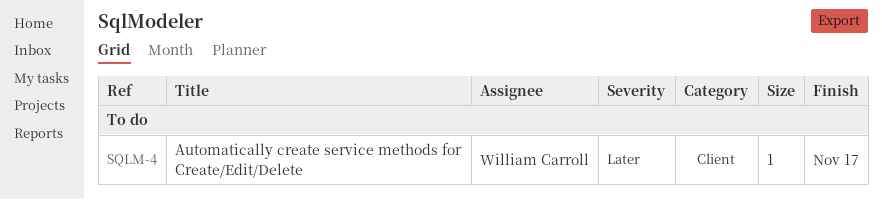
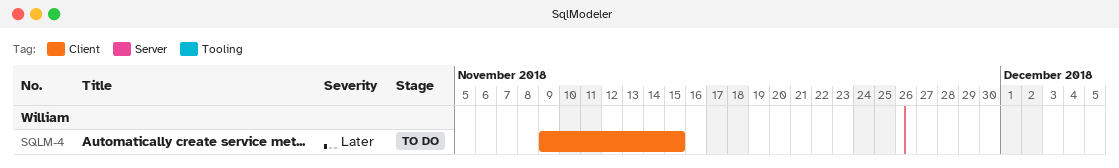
SQLM-4, due: Nov 17 -> Nov 15

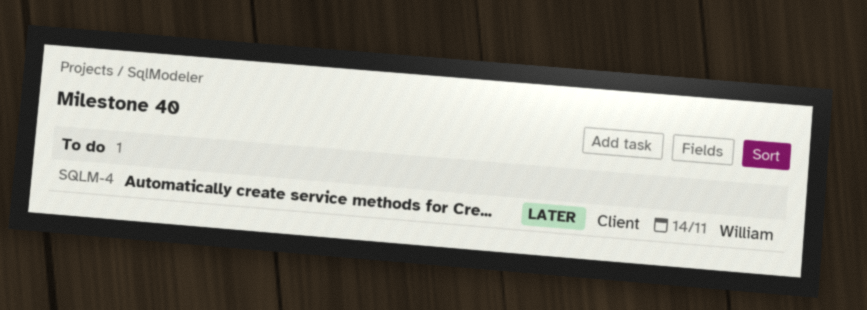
SQLM-4, due: Nov 15 -> Nov 14

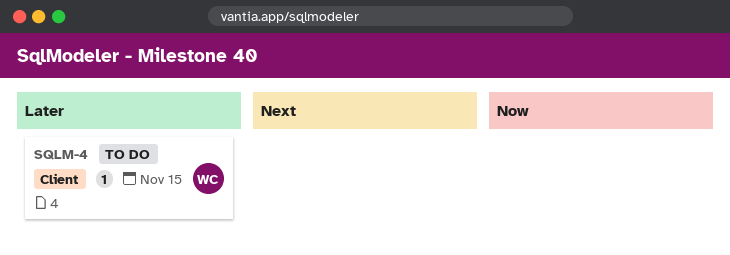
SQLM-4, due: Nov 14 -> Nov 15

